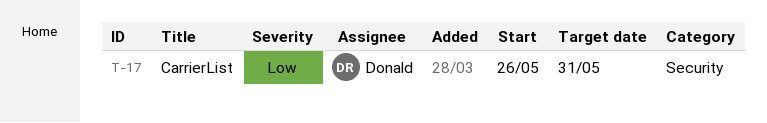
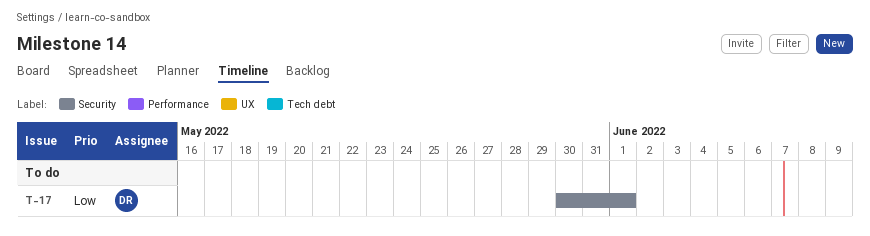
T-17, start: May 26 -> May 30
T-17, due: May 31 -> Jun 1

